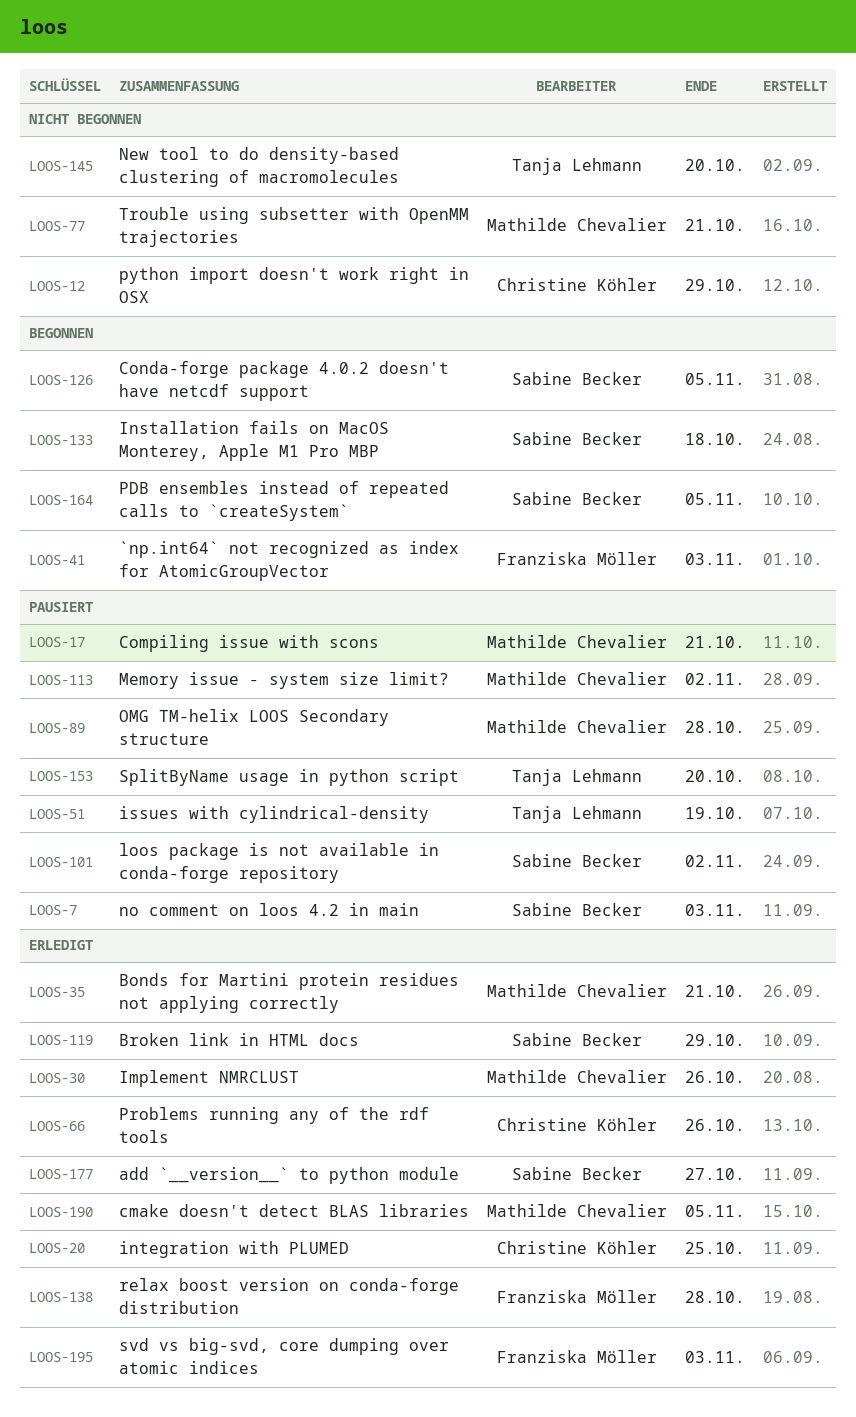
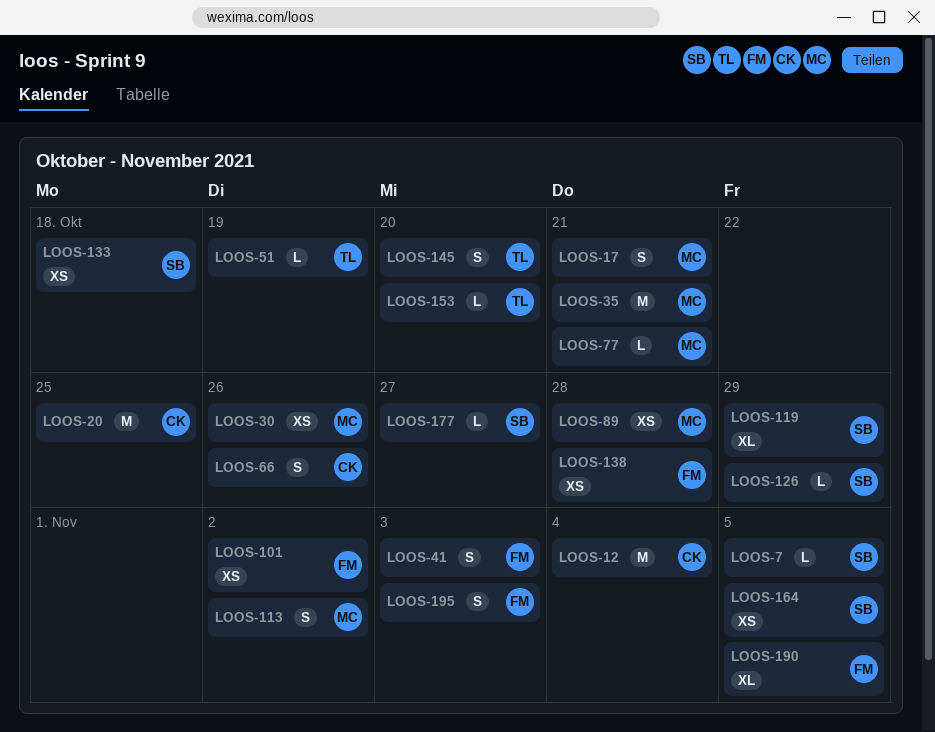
LOOS-7, due: Nov 3 -> Nov 5
LOOS-12, due: Oct 29 -> Nov 4
LOOS-101, owner: Sabine Becker -> Franziska Möller
LOOS-126, due: Nov 5 -> Oct 29
LOOS-190, owner: Mathilde Chevalier -> Franziska Möller

